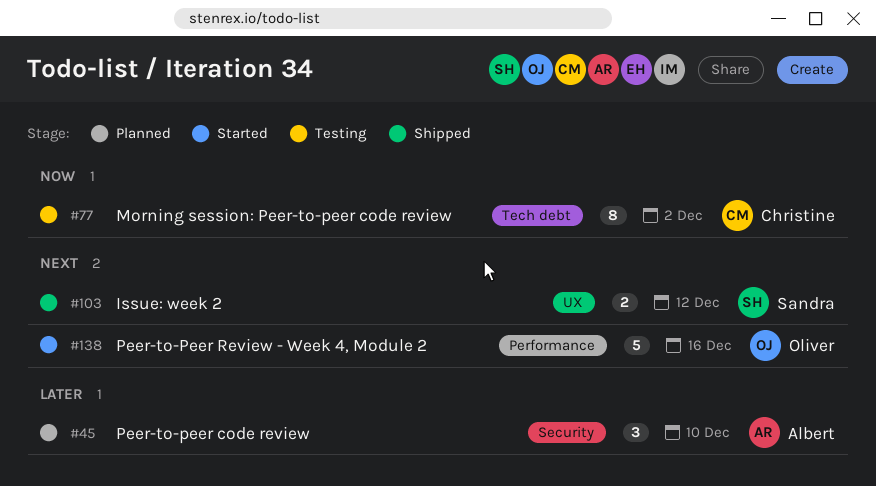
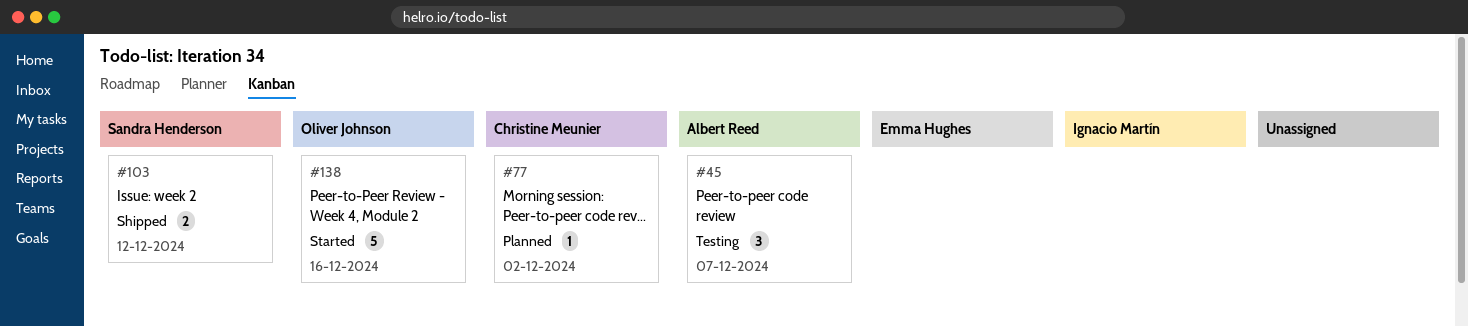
#45, status: Planned -> Testing
#45, due: Dec 10 -> Dec 7
#77, status: Testing -> Planned
#77, estimate: 8 -> 1

